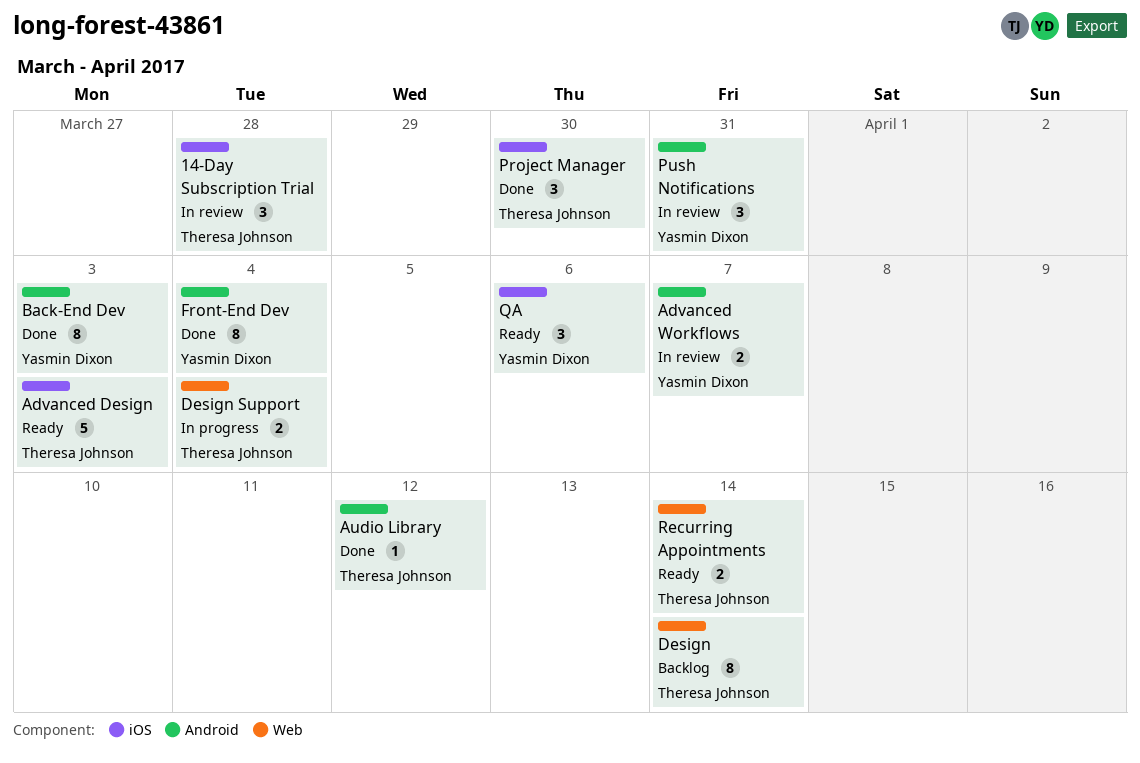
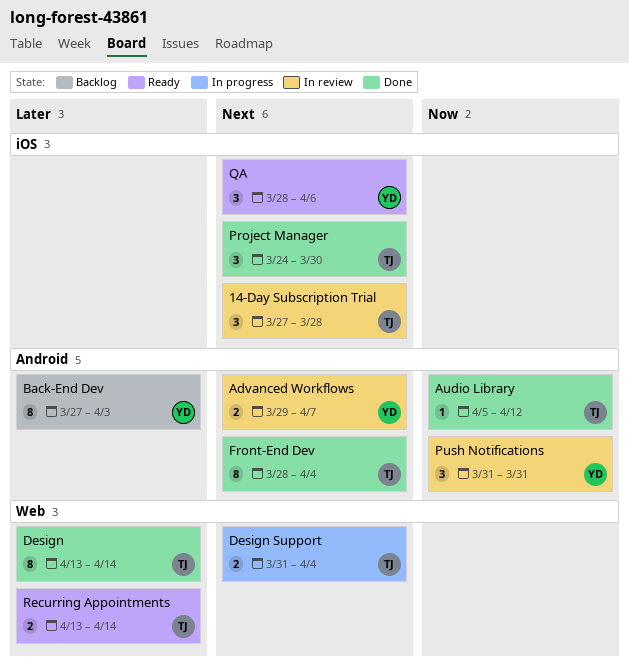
Advanced Design: present -> none
Back-End Dev, status: Done -> Backlog
Design, status: Backlog -> Done
Front-End Dev, owner: Yasmin Dixon -> Theresa Johnson

